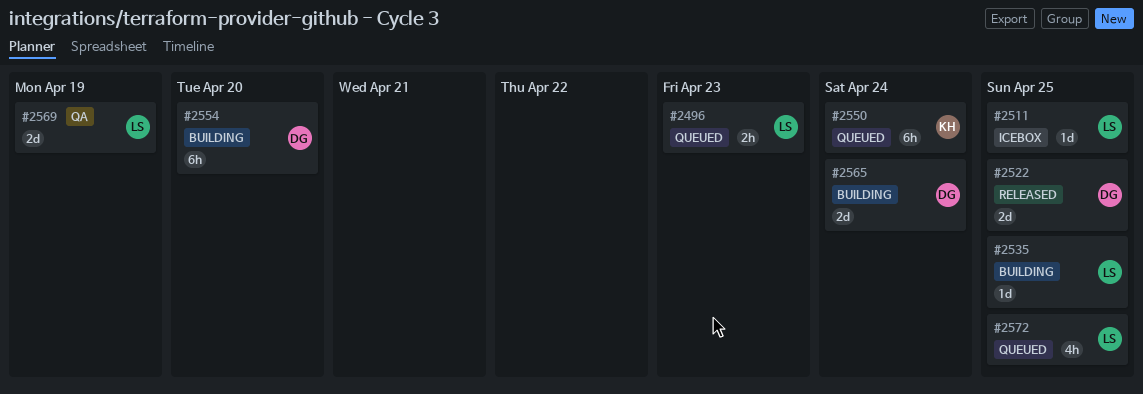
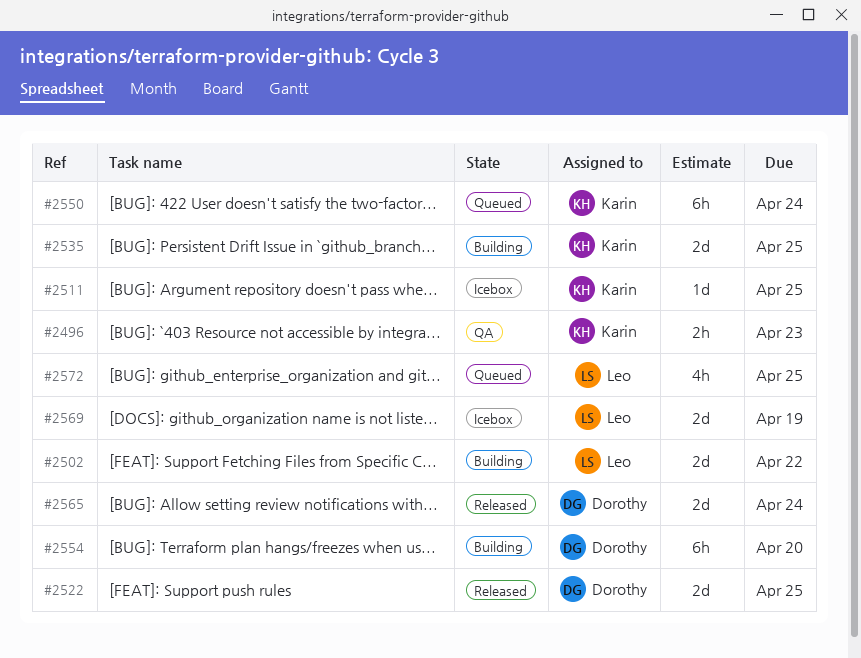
#2496, status: Queued -> QA
#2496, owner: Leo -> Karin
#2502: none -> present
#2511, owner: Leo -> Karin
#2535, owner: Leo -> Karin
#2535, estimate: 1d -> 2d
#2565, status: Building -> Released
#2569, status: QA -> Icebox

